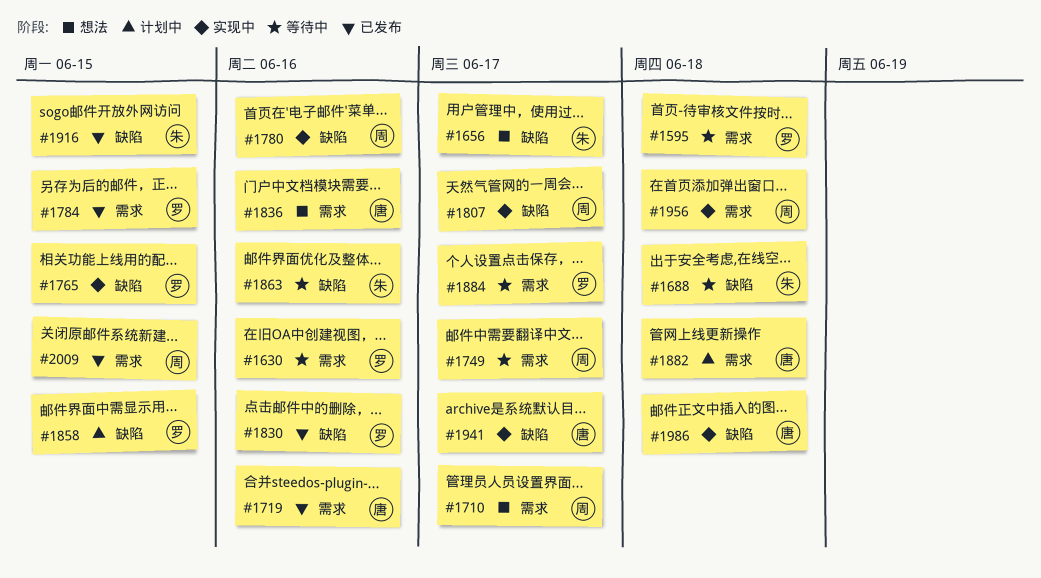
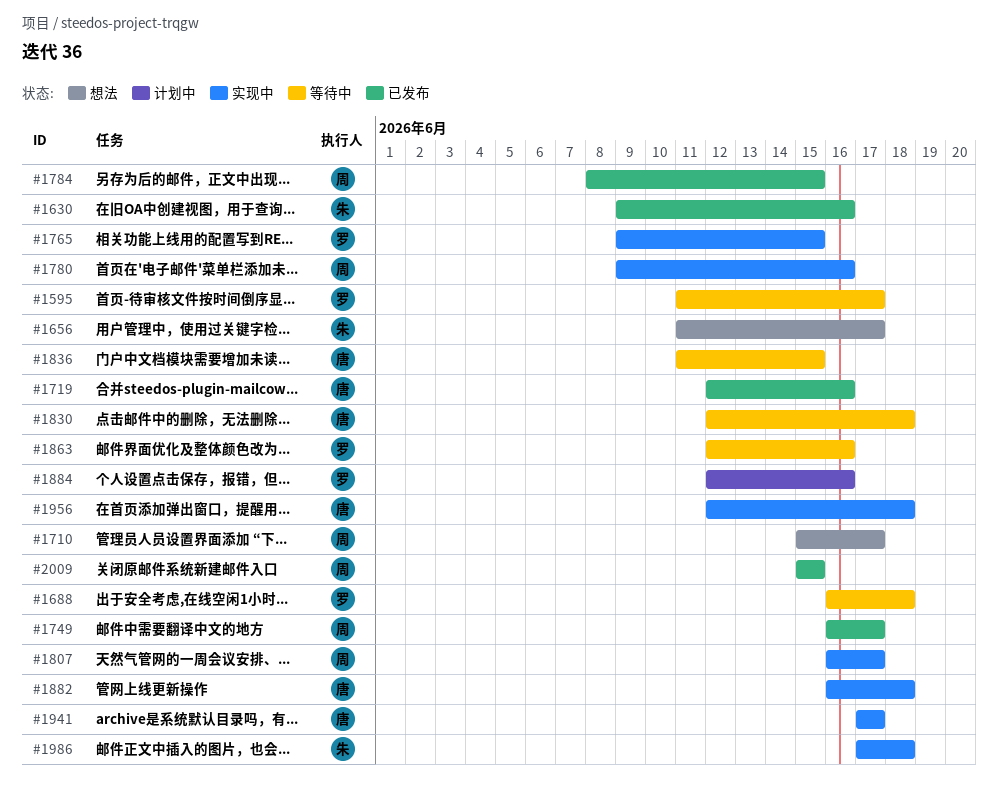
#1595, due: Jun 18 -> Jun 17
#1630, status: 等待中 -> 已发布
#1630, owner: 罗 -> 朱
#1688, owner: 朱 -> 罗
#1749, status: 等待中 -> 已发布
#1784, owner: 罗 -> 周
#1830, status: 已发布 -> 等待中
#1830, owner: 罗 -> 唐
#1830, due: Jun 16 -> Jun 18
#1836, status: 想法 -> 等待中
#1836, due: Jun 16 -> Jun 15
#1858: present -> none
#1863, owner: 朱 -> 罗
#1882, status: 计划中 -> 实现中
#1884, status: 等待中 -> 计划中
#1884, due: Jun 17 -> Jun 16
#1916: present -> none
#1956, owner: 周 -> 唐
#1986, owner: 唐 -> 朱

